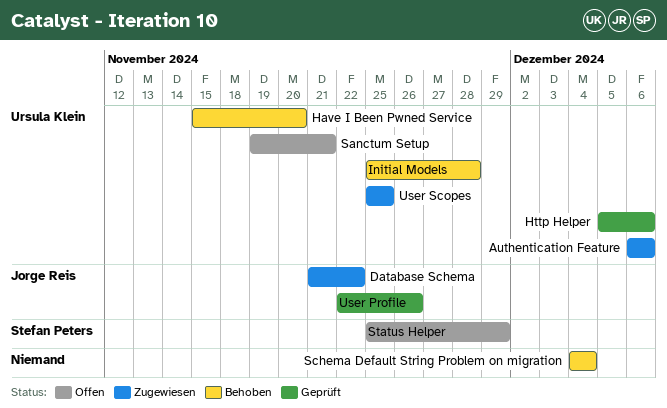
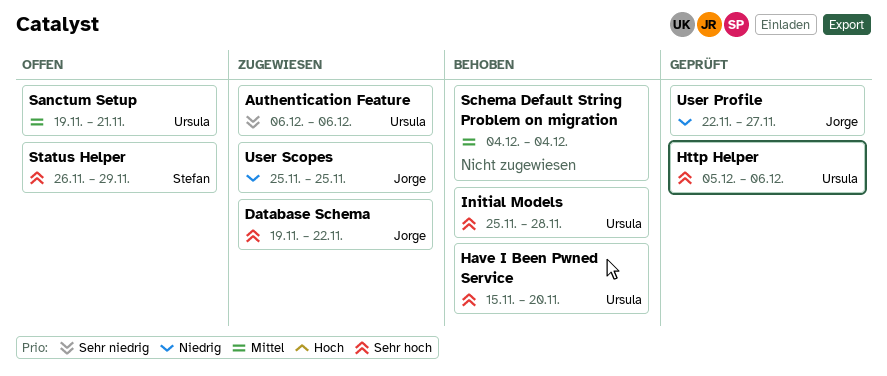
Database Schema, start: Nov 21 -> Nov 19
Status Helper, start: Nov 25 -> Nov 26
User Profile, due: Nov 26 -> Nov 27
User Scopes, owner: Ursula Klein -> Jorge Reis

